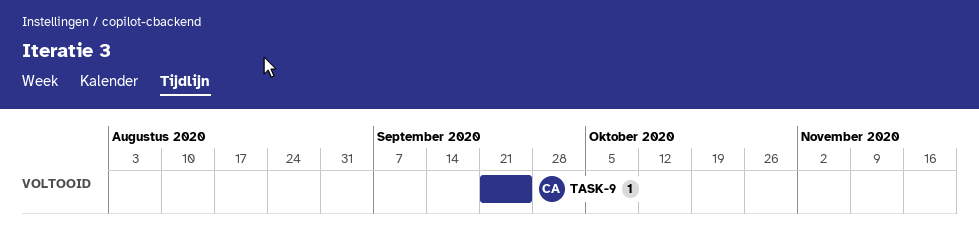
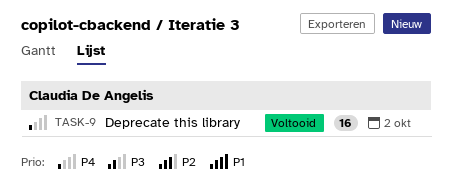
TASK-9, estimate: 1 -> 16
TASK-9, due: Sep 25 -> Oct 2

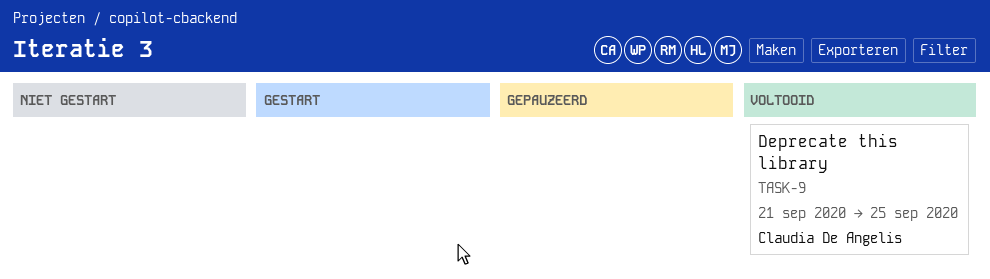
TASK-9, due: Oct 2 -> Sep 25

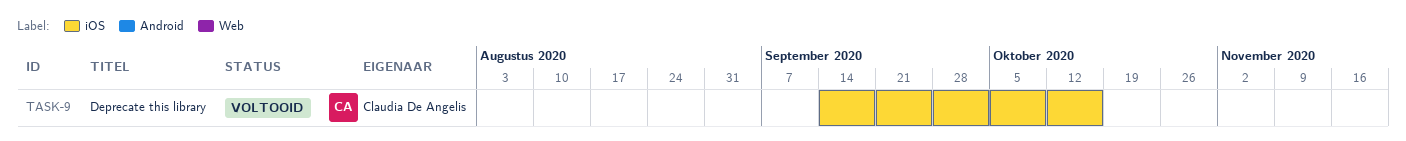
TASK-9, start: Sep 21 -> Sep 14
TASK-9, due: Sep 25 -> Oct 16

